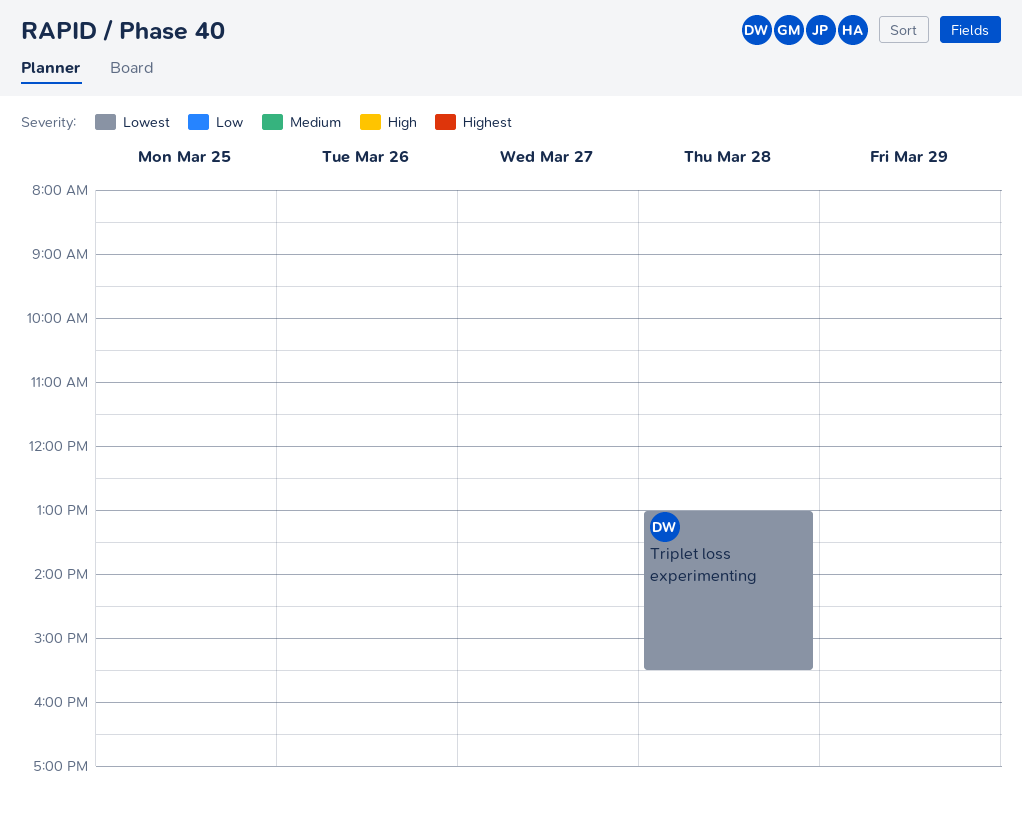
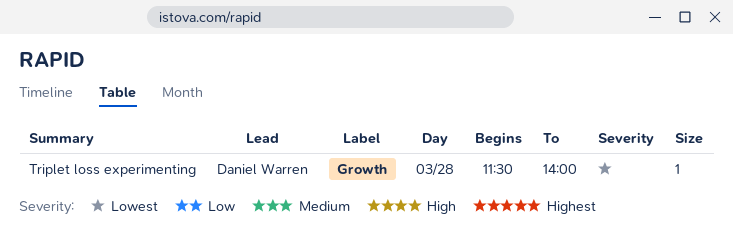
Triplet loss experimenting, begins: 13:00 -> 11:30
Triplet loss experimenting, ends: 15:30 -> 14:00

